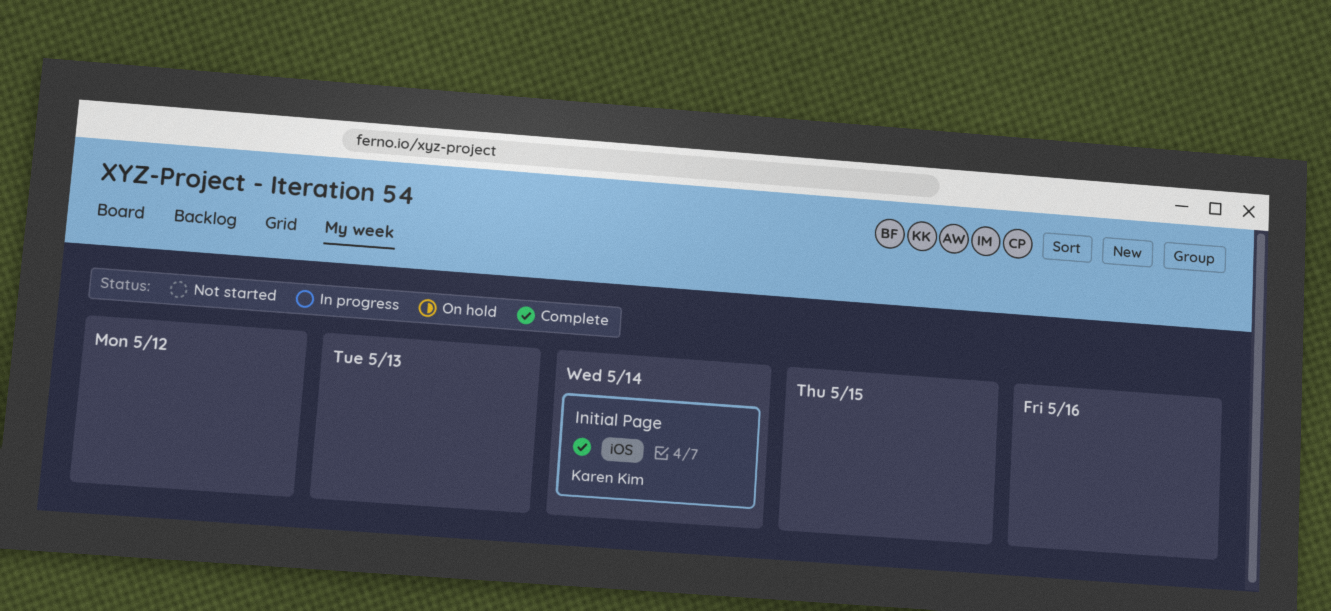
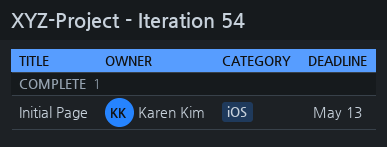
Initial Page, due: May 14 -> May 13

